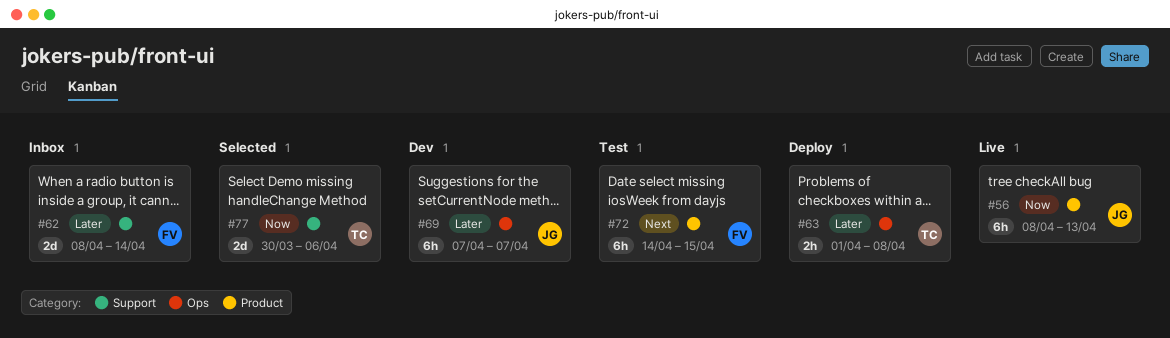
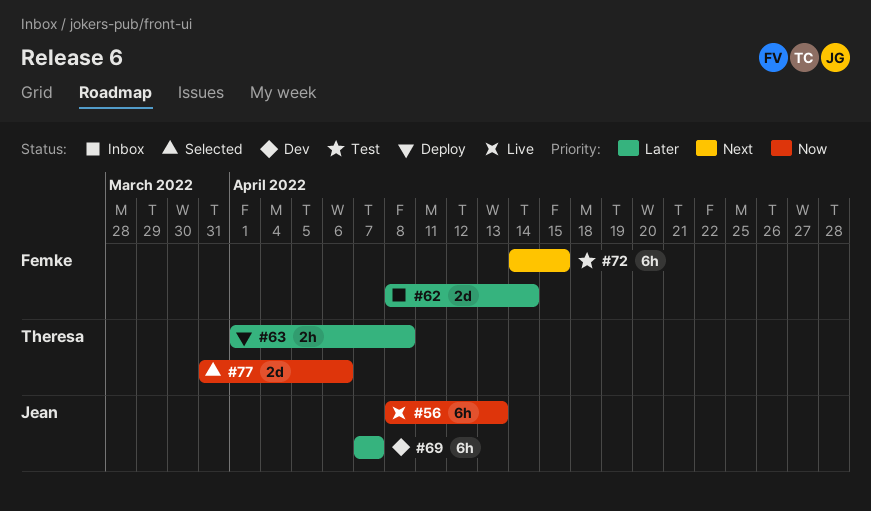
#77, start: Mar 30 -> Mar 31

